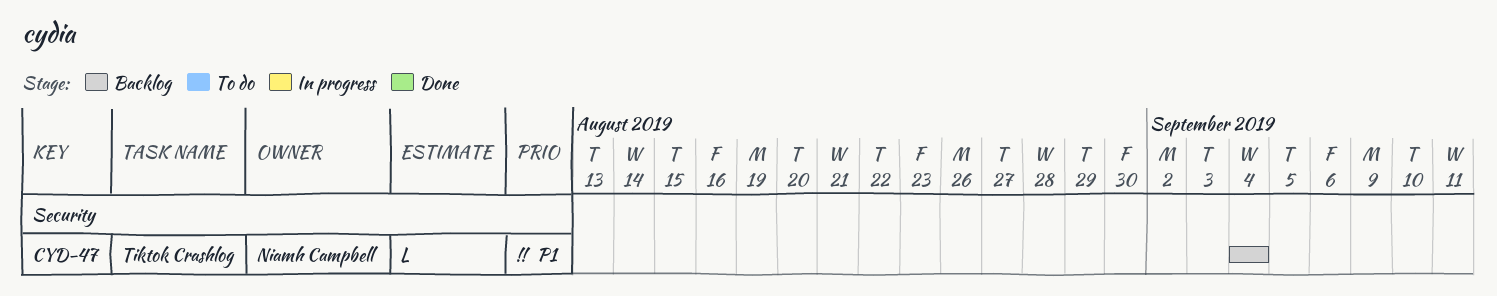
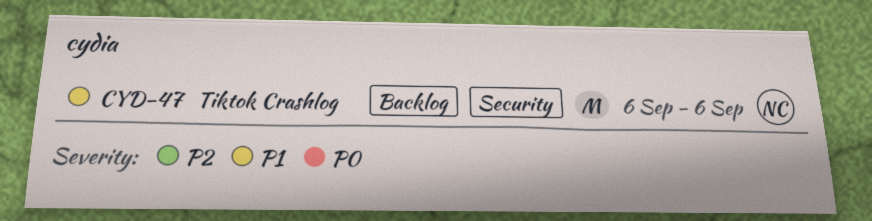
CYD-47, estimate: L -> M
CYD-47, start: Sep 4 -> Sep 6
CYD-47, due: Sep 4 -> Sep 6

